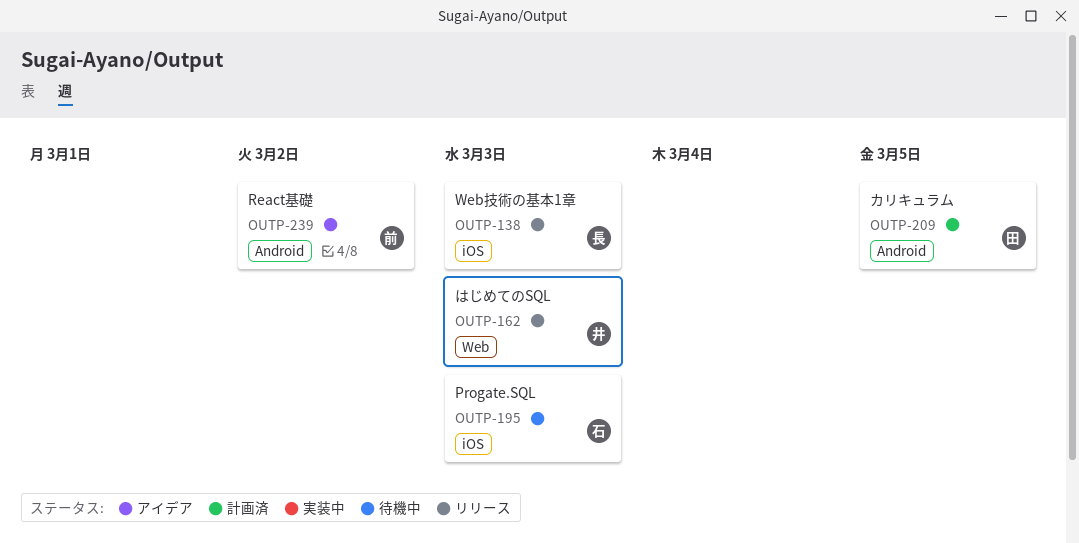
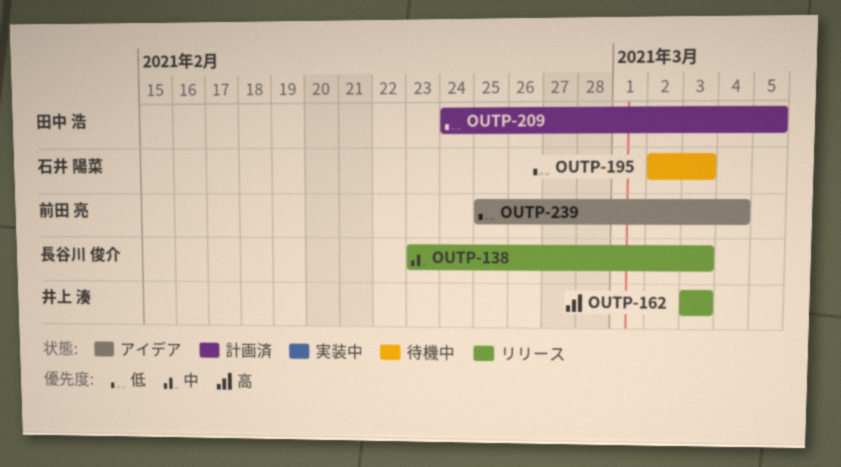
OUTP-239, due: Mar 2 -> Mar 4

